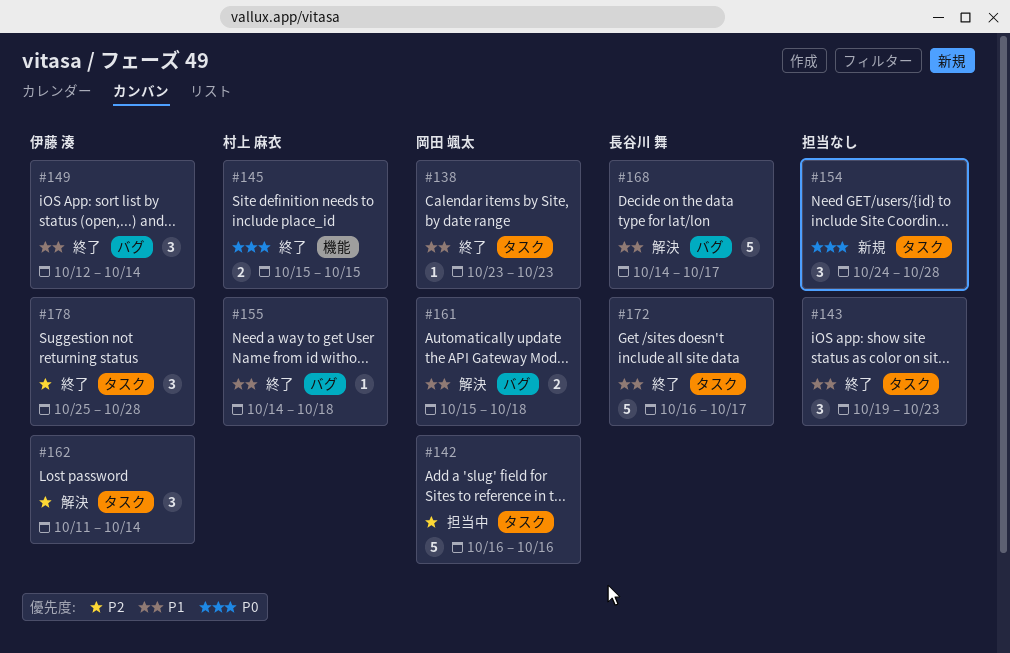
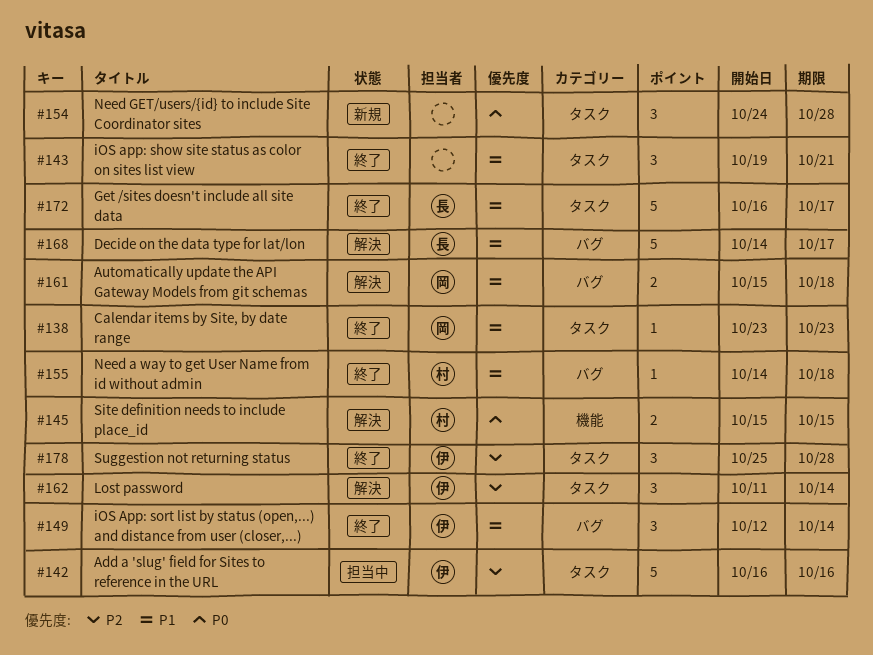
#142, owner: 岡田 颯太 -> 伊藤 湊
#143, due: Oct 23 -> Oct 21
#145, status: 終了 -> 解決

